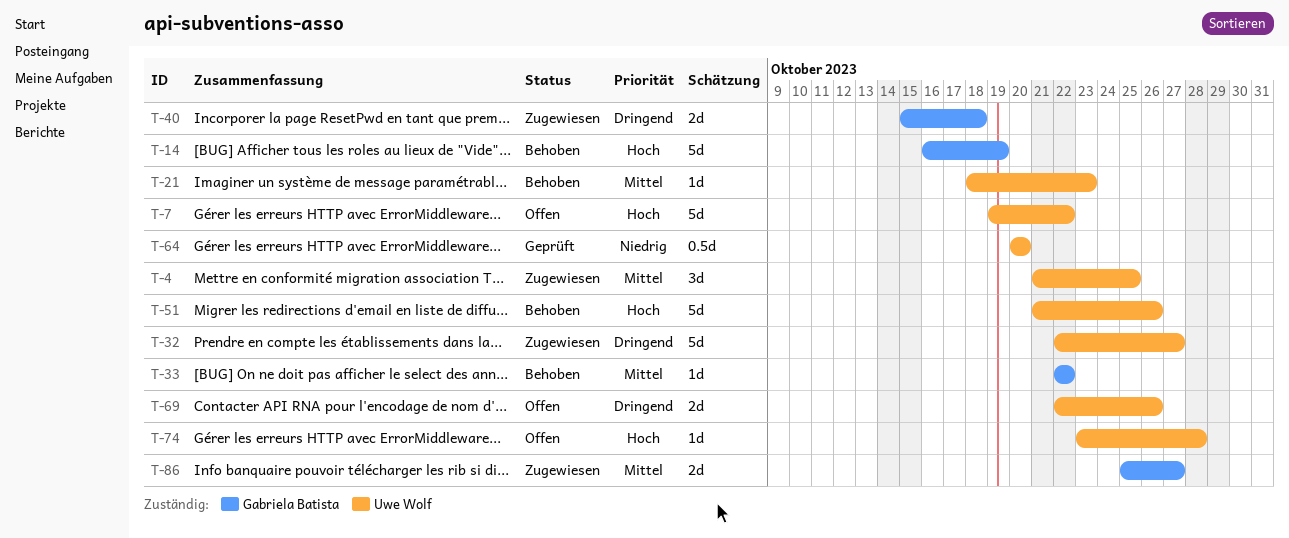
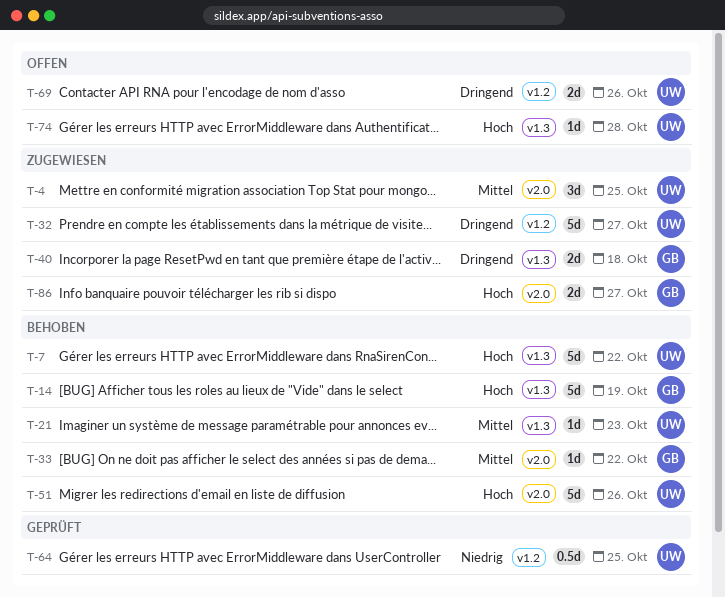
T-7, status: Offen -> Behoben
T-64, due: Oct 20 -> Oct 25
T-86, priority: Mittel -> Hoch

